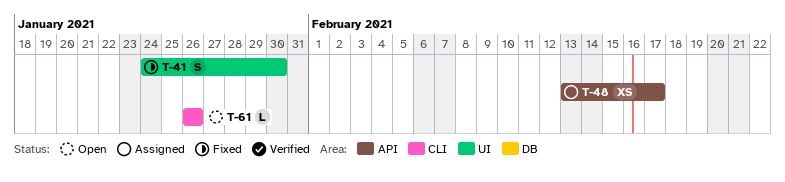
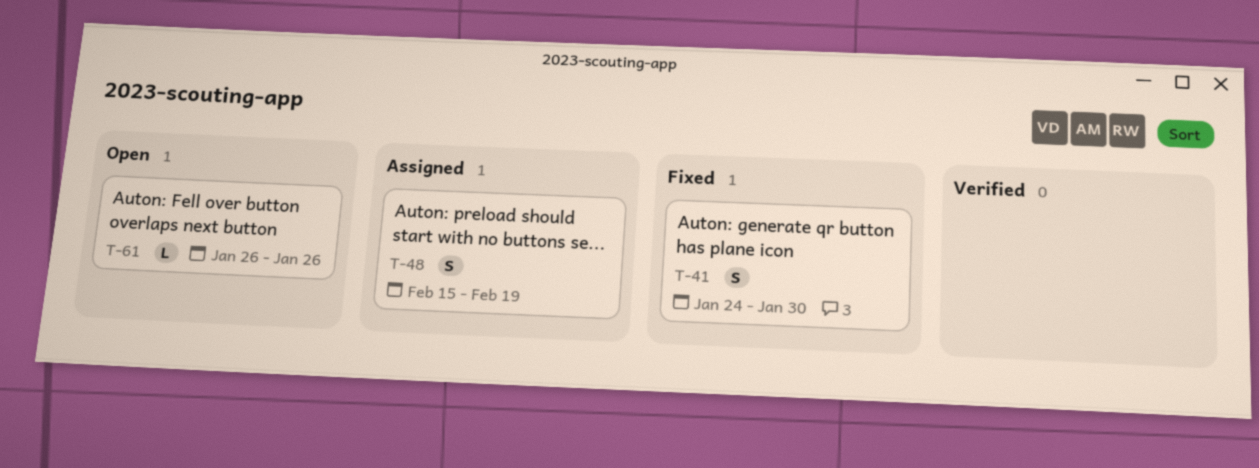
T-48, estimate: XS -> S
T-48, start: Feb 13 -> Feb 15
T-48, due: Feb 17 -> Feb 19

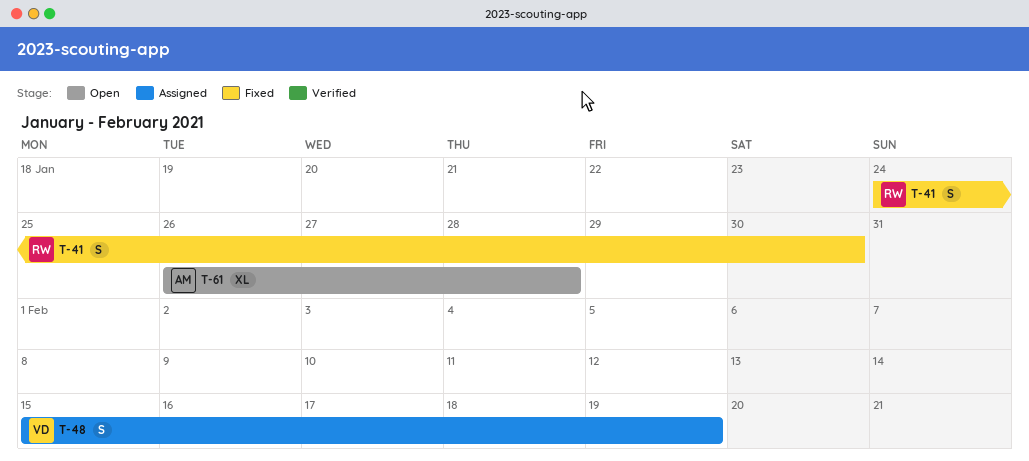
T-61, estimate: L -> XL
T-61, due: Jan 26 -> Jan 28

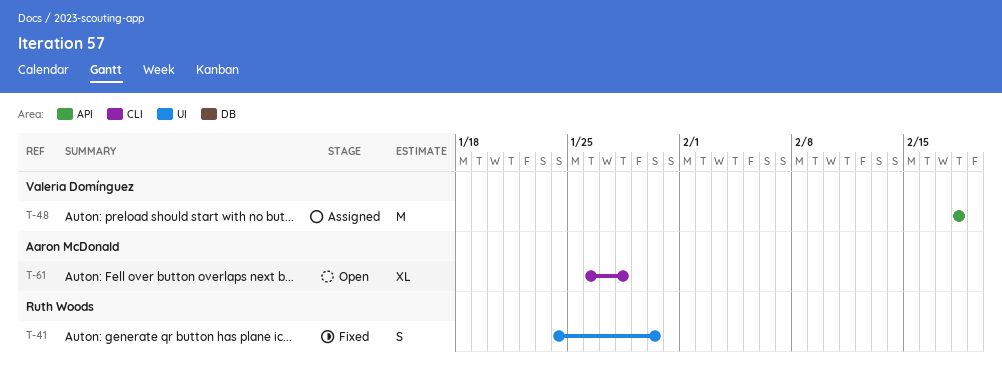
T-48, estimate: S -> M
T-48, start: Feb 15 -> Feb 18
T-48, due: Feb 19 -> Feb 18

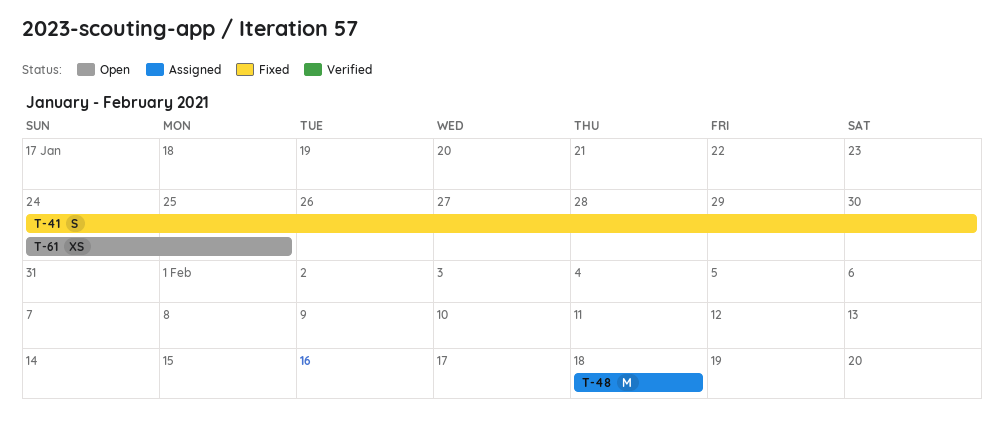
T-61, estimate: XL -> XS
T-61, start: Jan 26 -> Jan 24
T-61, due: Jan 28 -> Jan 25

